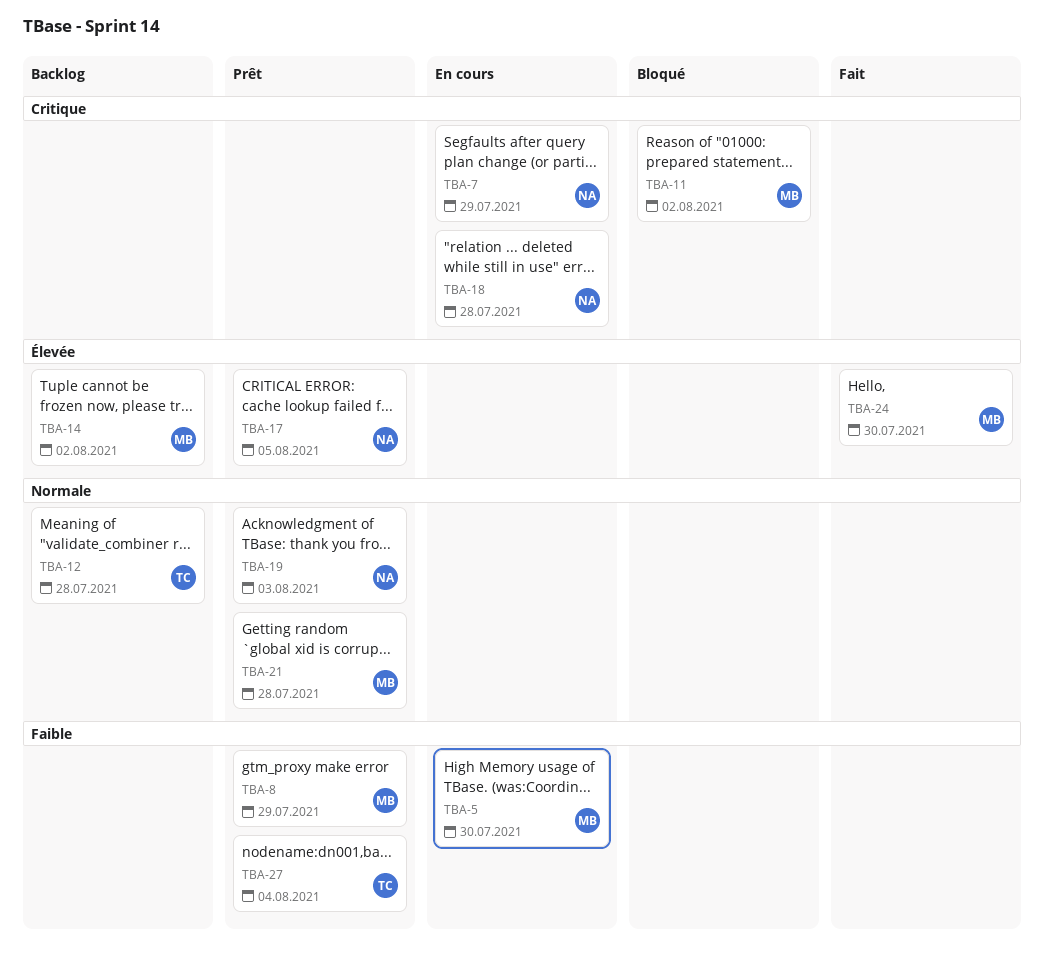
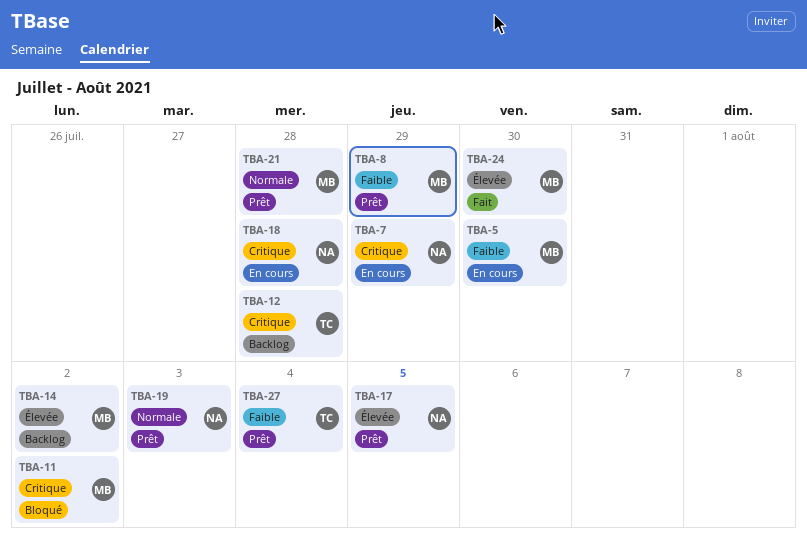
TBA-12, priority: Normale -> Critique

